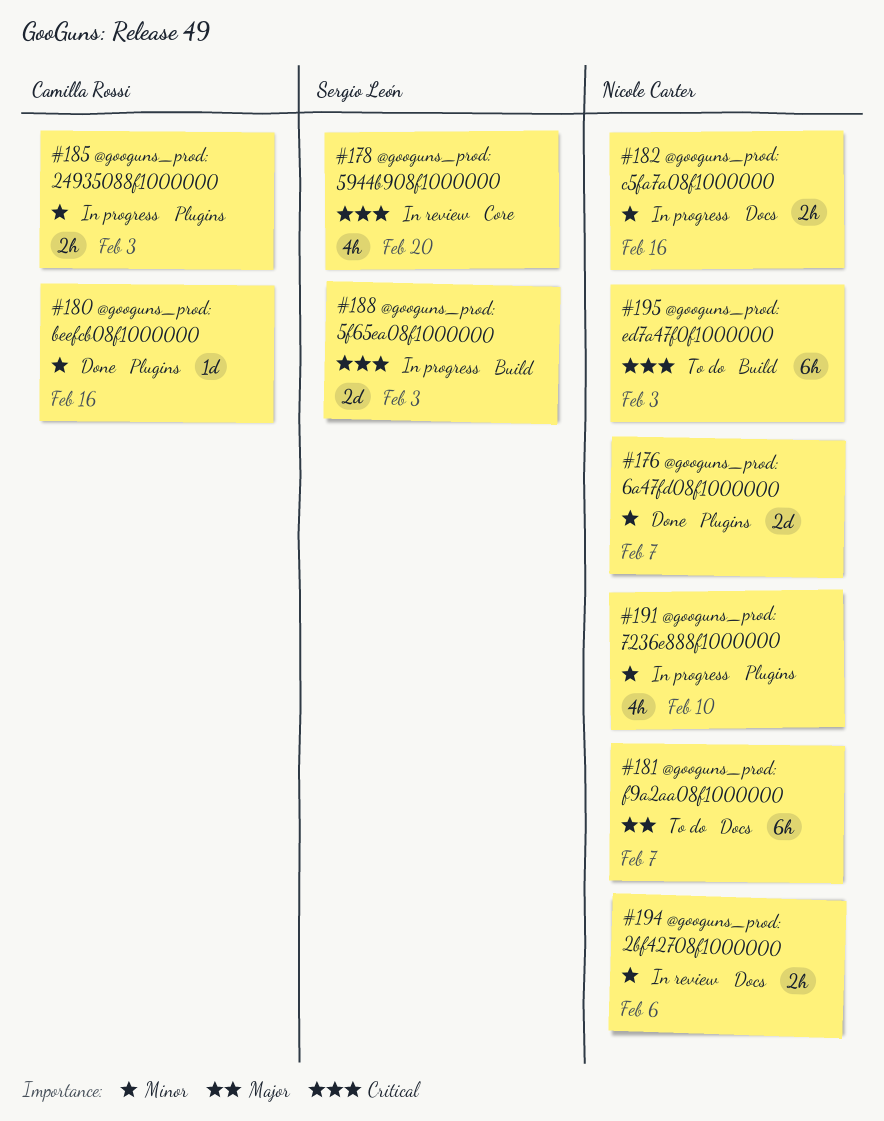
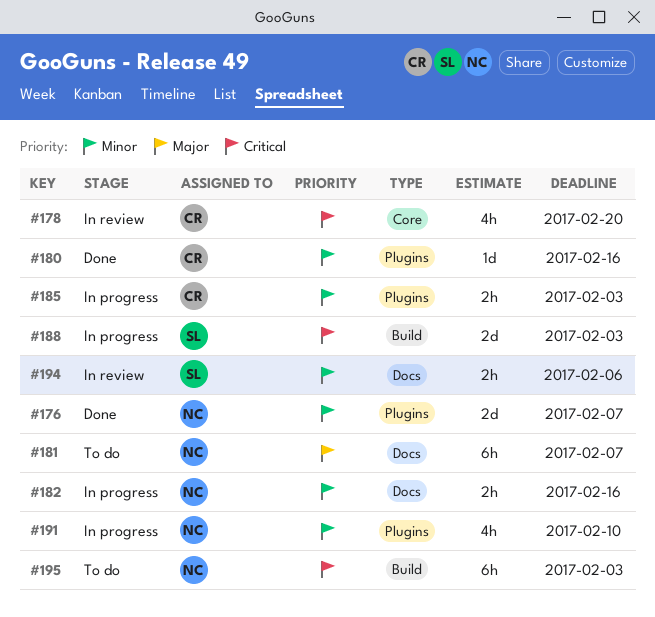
#178, owner: Sergio León -> Camilla Rossi
#194, owner: Nicole Carter -> Sergio León

